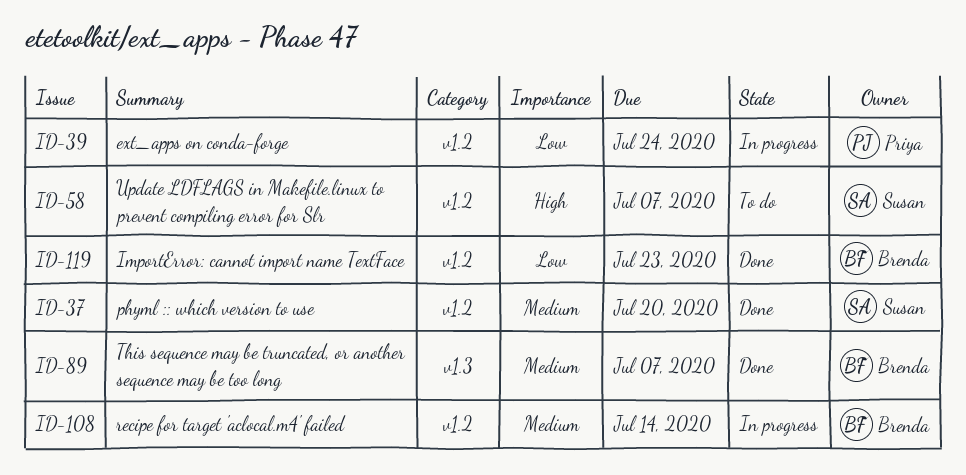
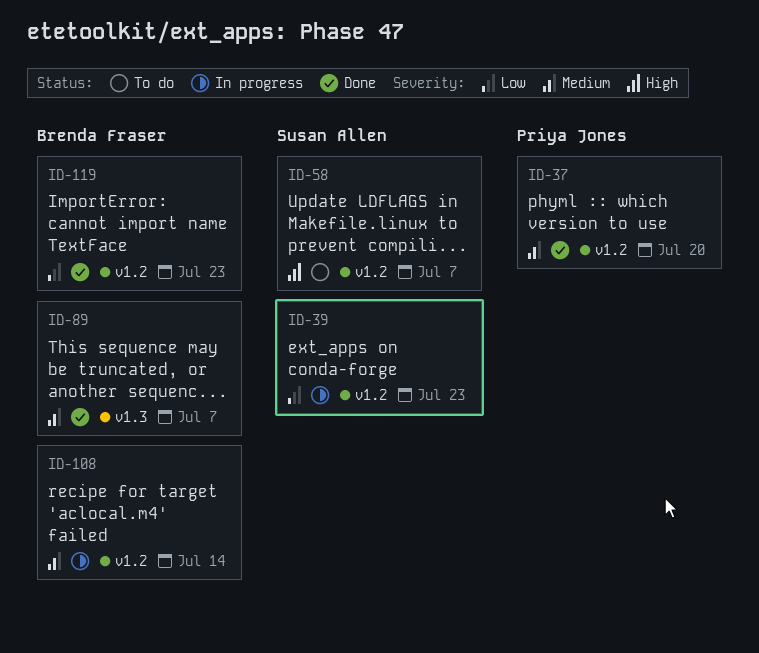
ID-37, owner: Susan Allen -> Priya Jones
ID-39, owner: Priya Jones -> Susan Allen
ID-39, due: Jul 24 -> Jul 23

